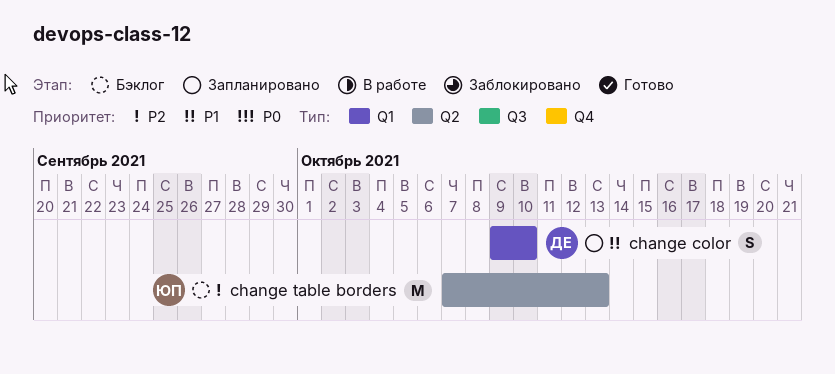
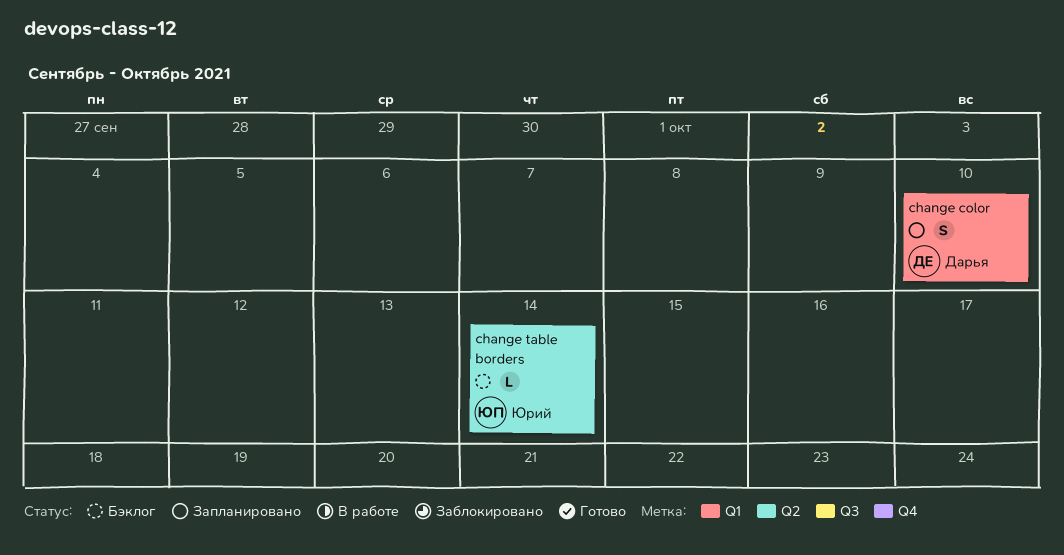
change table borders, estimate: M -> L
change table borders, due: Oct 13 -> Oct 14

